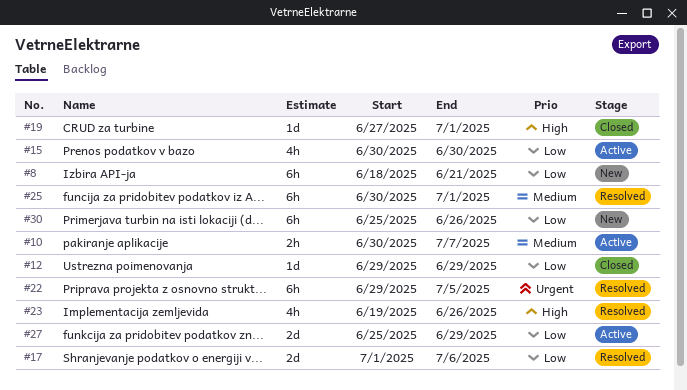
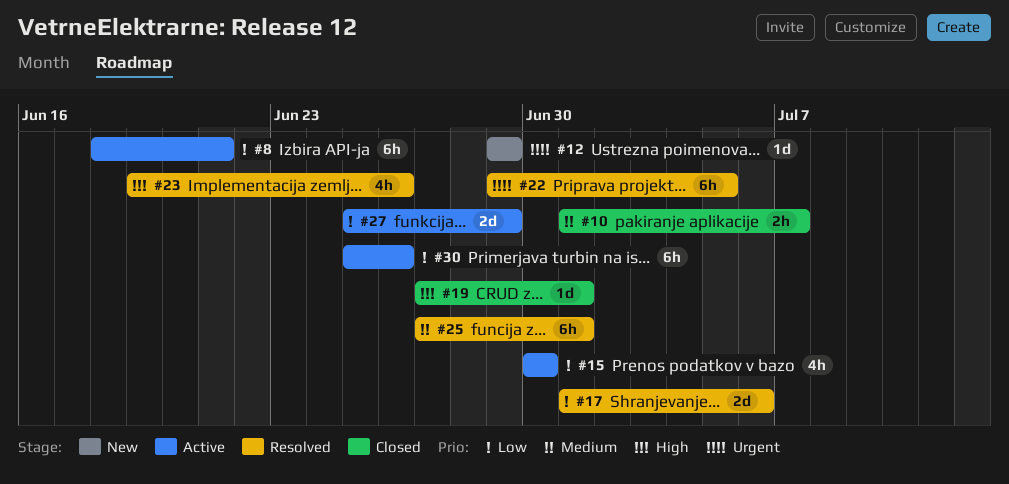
#8, status: New -> Active
#10, status: Active -> Closed
#10, start: Jun 30 -> Jul 1
#12, status: Closed -> New
#12, priority: Low -> Urgent
#25, start: Jun 30 -> Jun 27
#30, status: New -> Active

